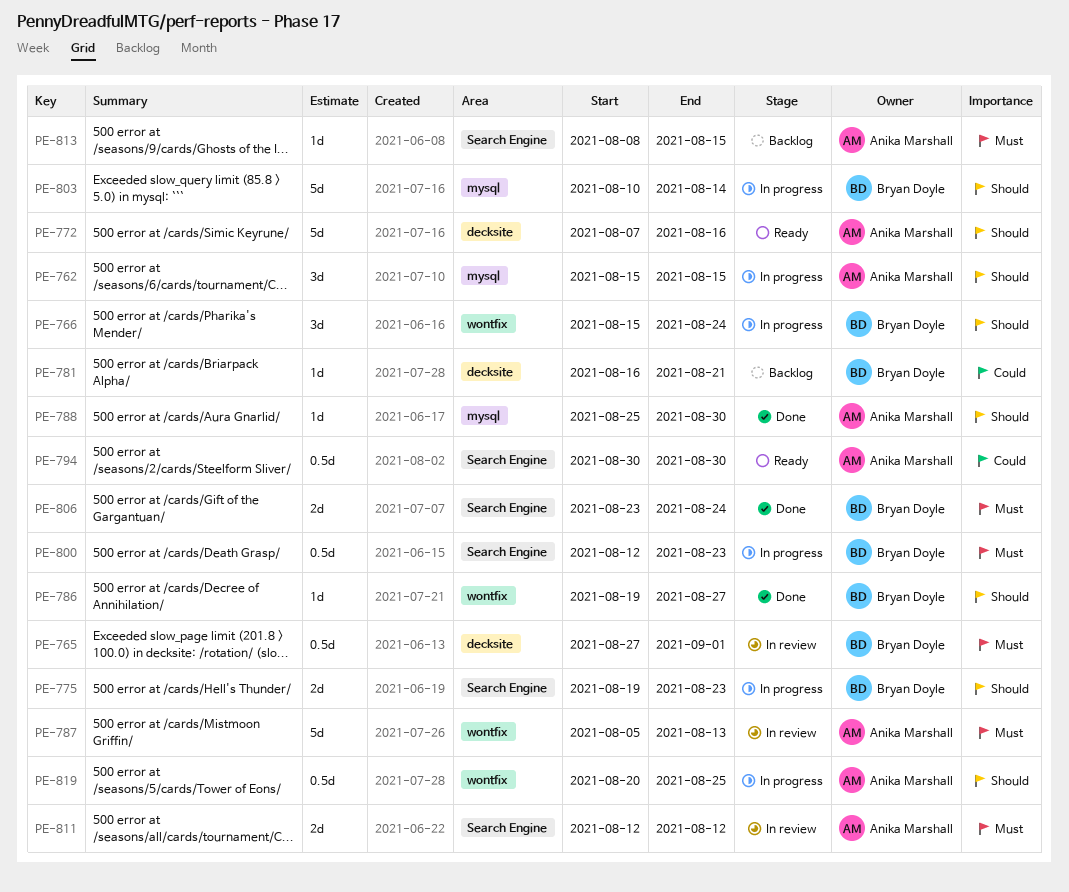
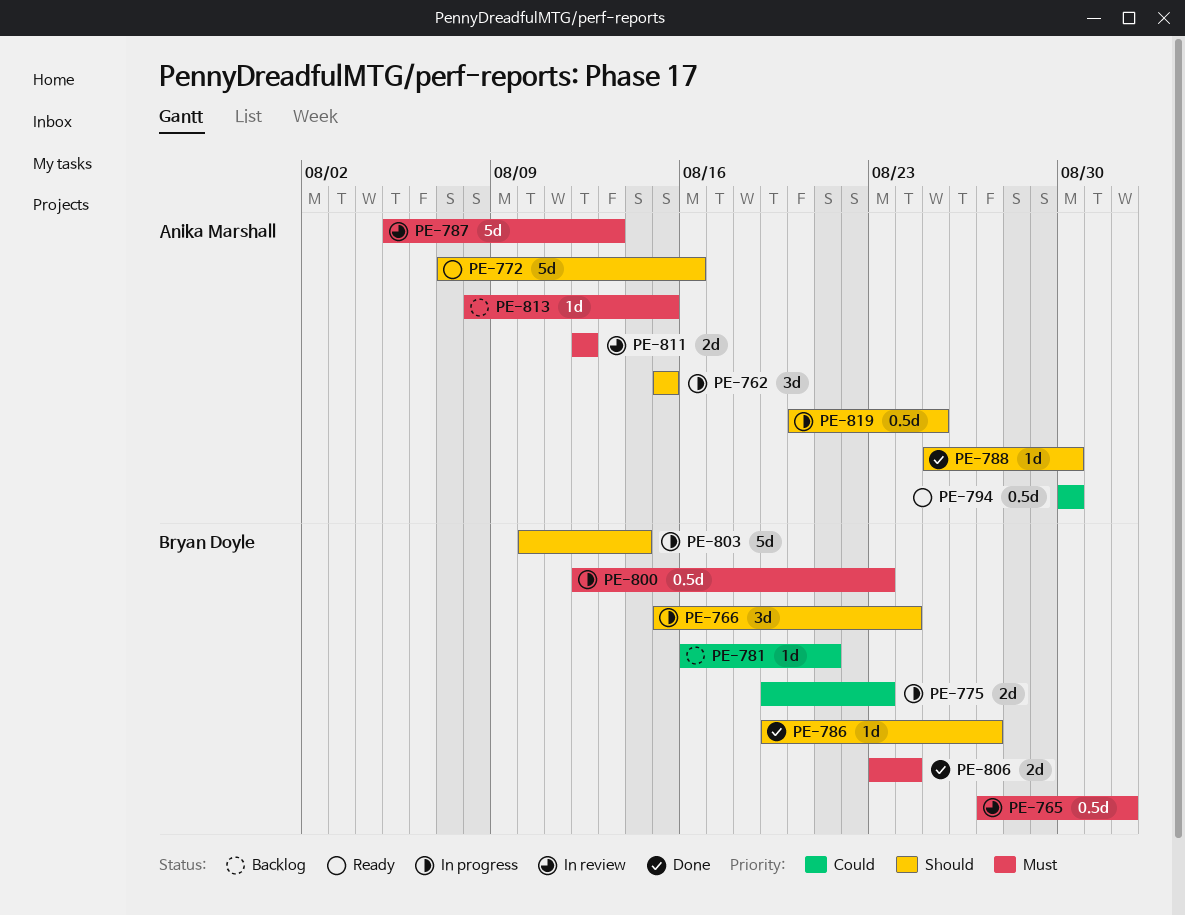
PE-775, priority: Should -> Could

